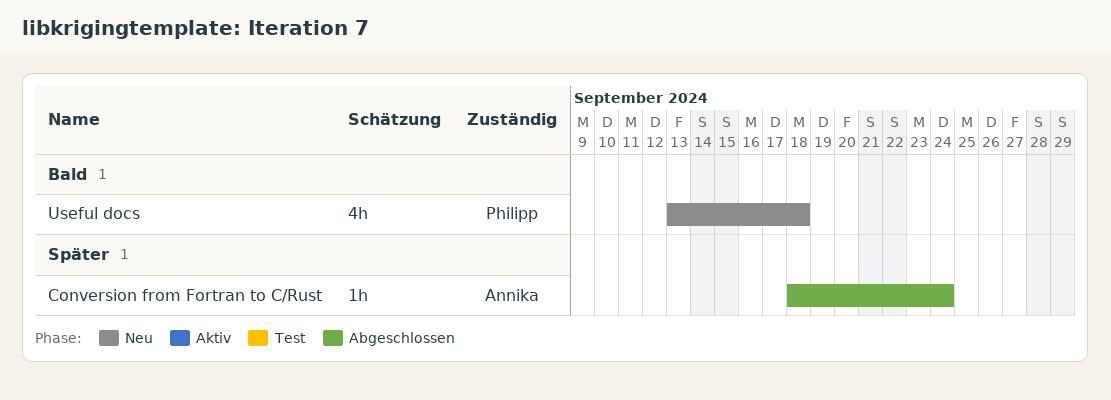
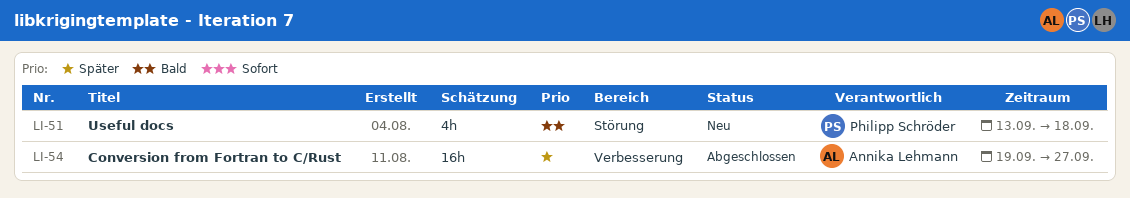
Conversion from Fortran to C/Rust, estimate: 1h -> 16h
Conversion from Fortran to C/Rust, start: Sep 18 -> Sep 19
Conversion from Fortran to C/Rust, due: Sep 24 -> Sep 27

